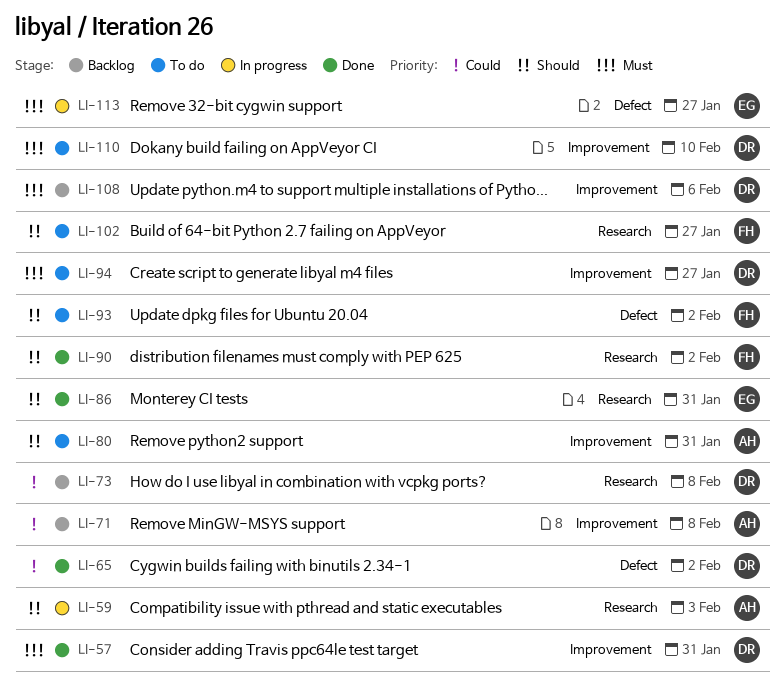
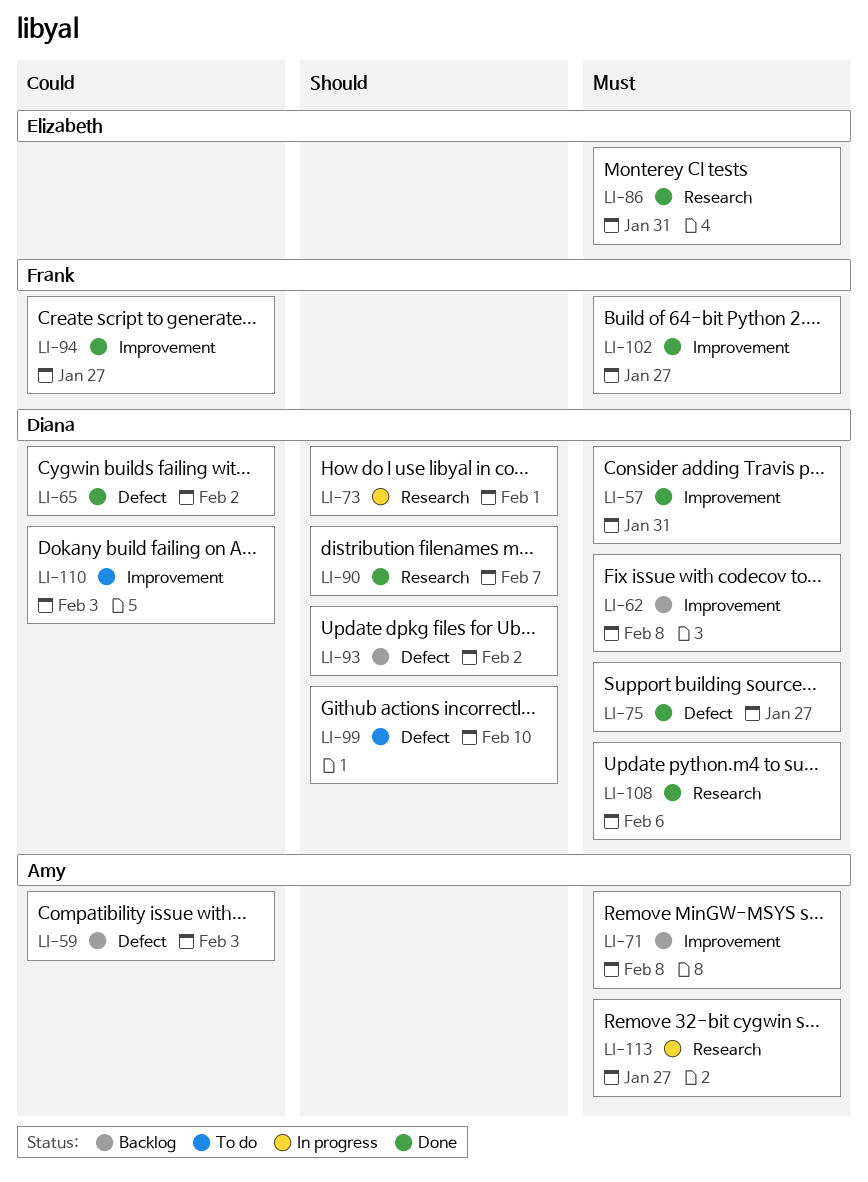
LI-59, status: In progress -> Backlog
LI-59, priority: Should -> Could
LI-59, label: Research -> Defect
LI-62: none -> present
LI-71, priority: Could -> Must
LI-73, status: Backlog -> In progress
LI-73, priority: Could -> Should
LI-73, due: Feb 8 -> Feb 1
LI-75: none -> present
LI-80: present -> none
LI-86, priority: Should -> Must
LI-90, owner: Frank -> Diana
LI-90, due: Feb 2 -> Feb 7
LI-93, status: To do -> Backlog
LI-93, owner: Frank -> Diana
LI-94, status: To do -> Done
LI-94, owner: Diana -> Frank
LI-94, priority: Must -> Could
LI-99: none -> present
LI-102, status: To do -> Done
LI-102, priority: Should -> Must
LI-102, label: Research -> Improvement
LI-108, status: Backlog -> Done
LI-108, label: Improvement -> Research
LI-110, priority: Must -> Could
LI-110, due: Feb 10 -> Feb 3
LI-113, owner: Elizabeth -> Amy
LI-113, label: Defect -> Research

